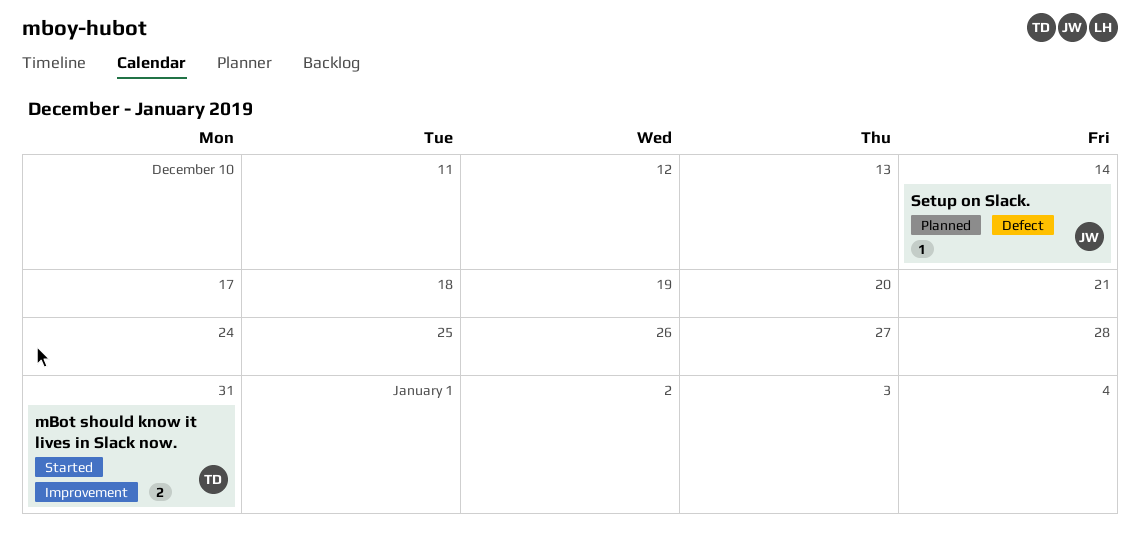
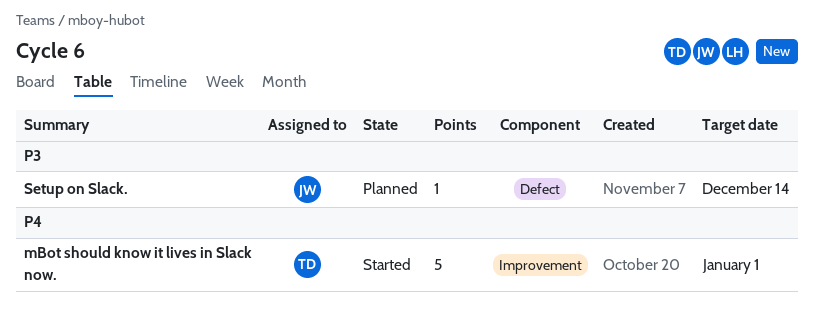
mBot should know it lives in Slack now., estimate: 2 -> 5
mBot should know it lives in Slack now., due: Dec 31 -> Jan 1

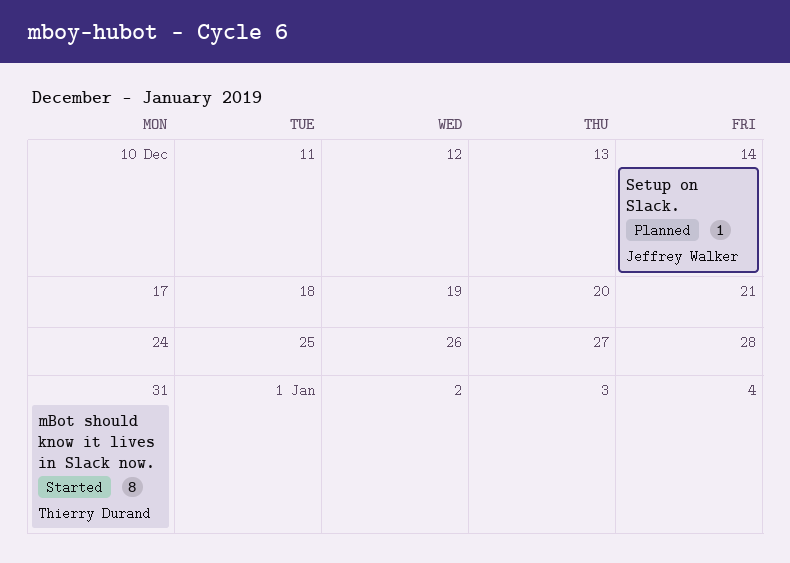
mBot should know it lives in Slack now., estimate: 5 -> 8
mBot should know it lives in Slack now., due: Jan 1 -> Dec 31

